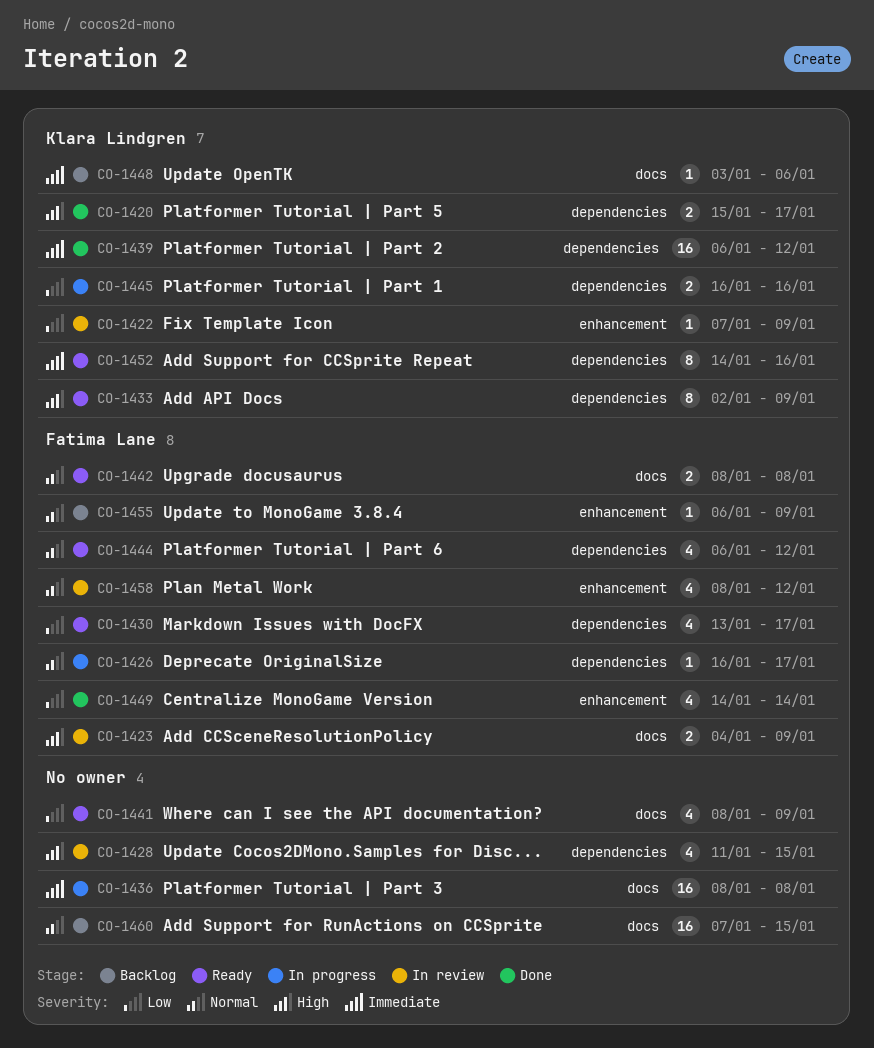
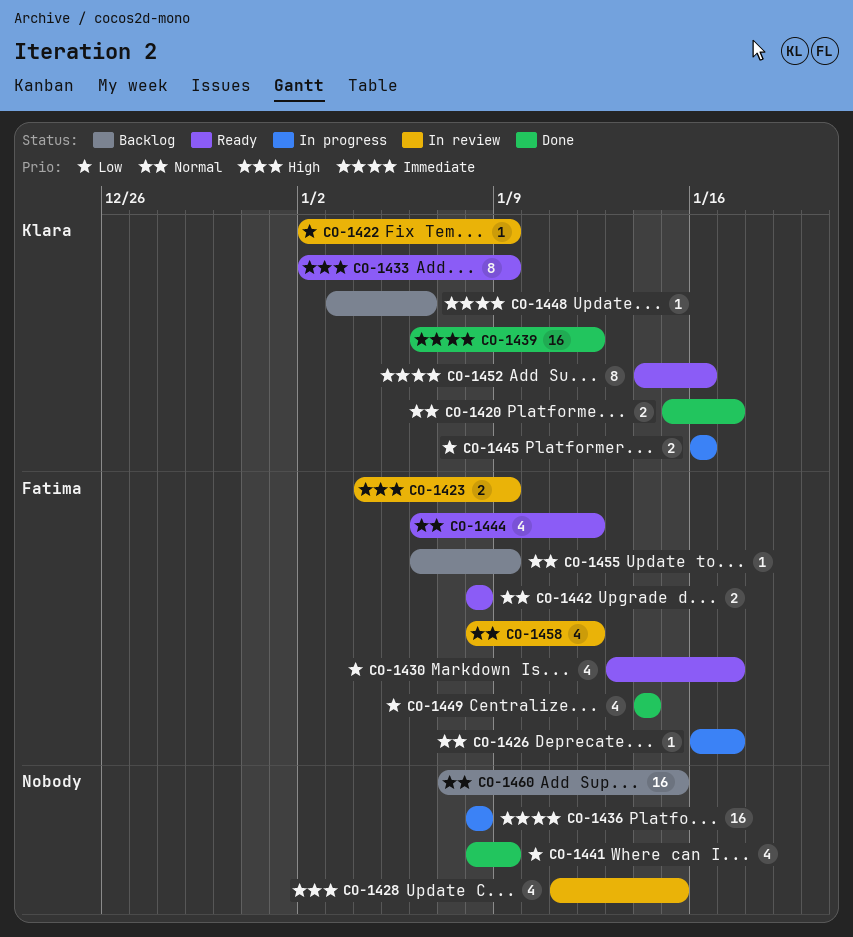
CO-1420, priority: High -> Normal
CO-1422, start: Jan 7 -> Jan 2
CO-1441, status: Ready -> Done

